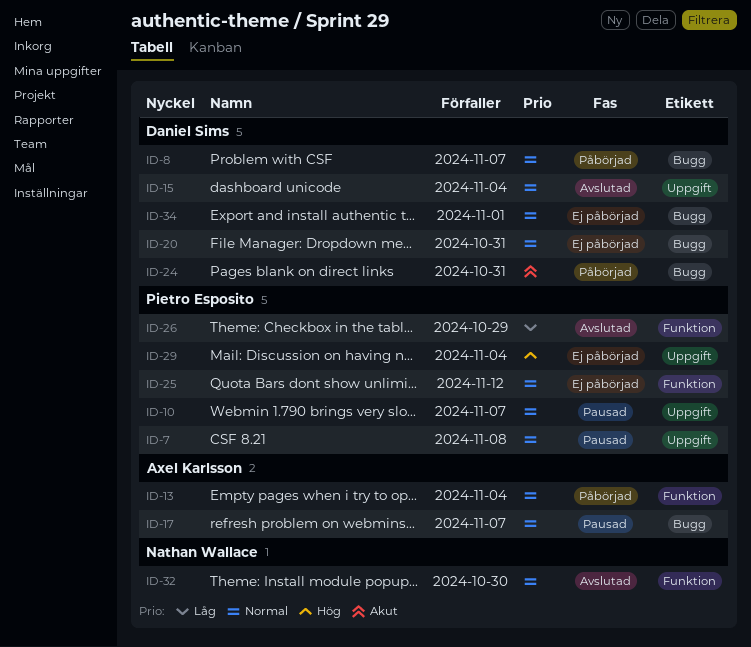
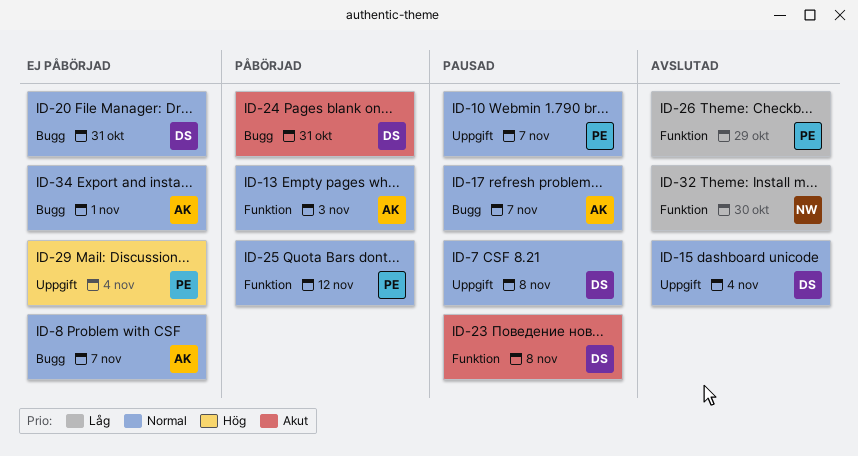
ID-7, owner: Pietro Esposito -> Daniel Sims
ID-8, status: Påbörjad -> Ej påbörjad
ID-8, owner: Daniel Sims -> Axel Karlsson
ID-13, due: Nov 4 -> Nov 3
ID-23: none -> present
ID-25, status: Ej påbörjad -> Påbörjad
ID-32, priority: Normal -> Låg
ID-34, owner: Daniel Sims -> Axel Karlsson

